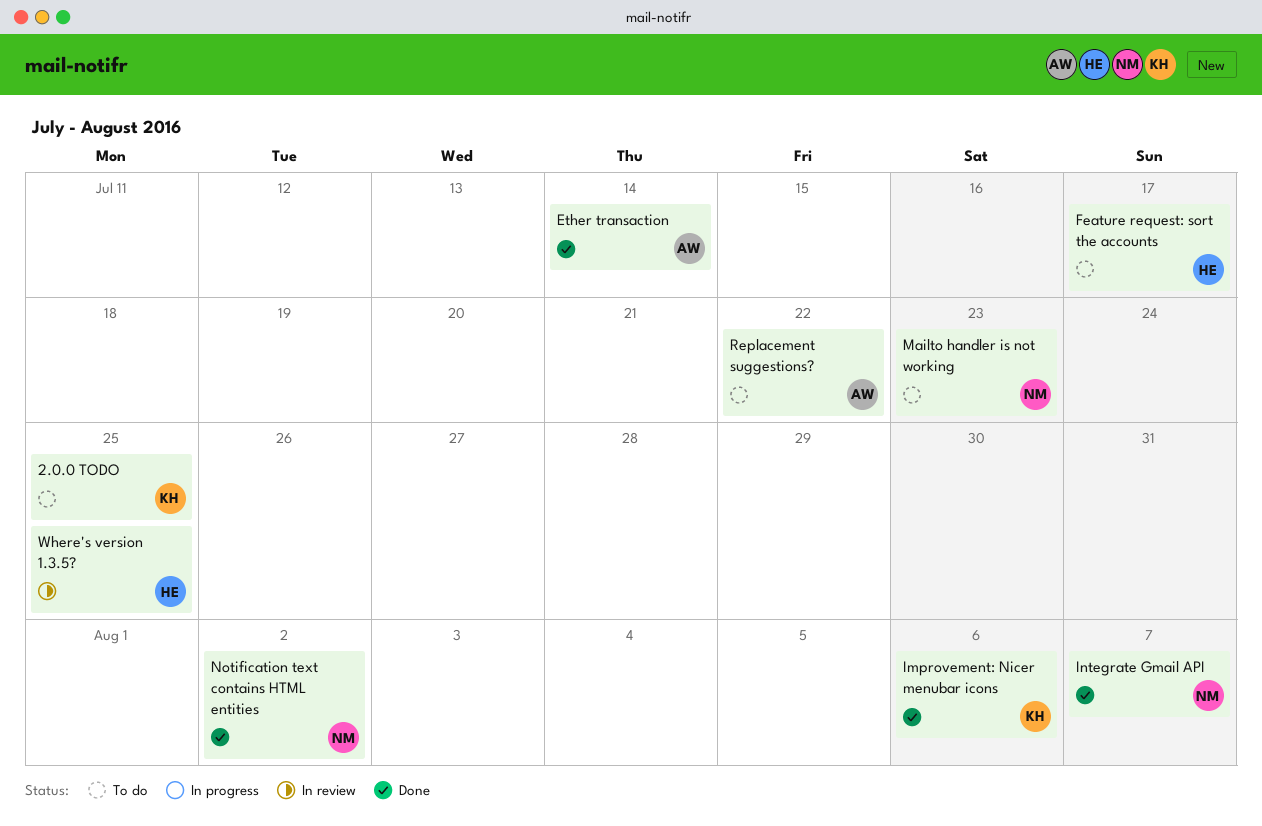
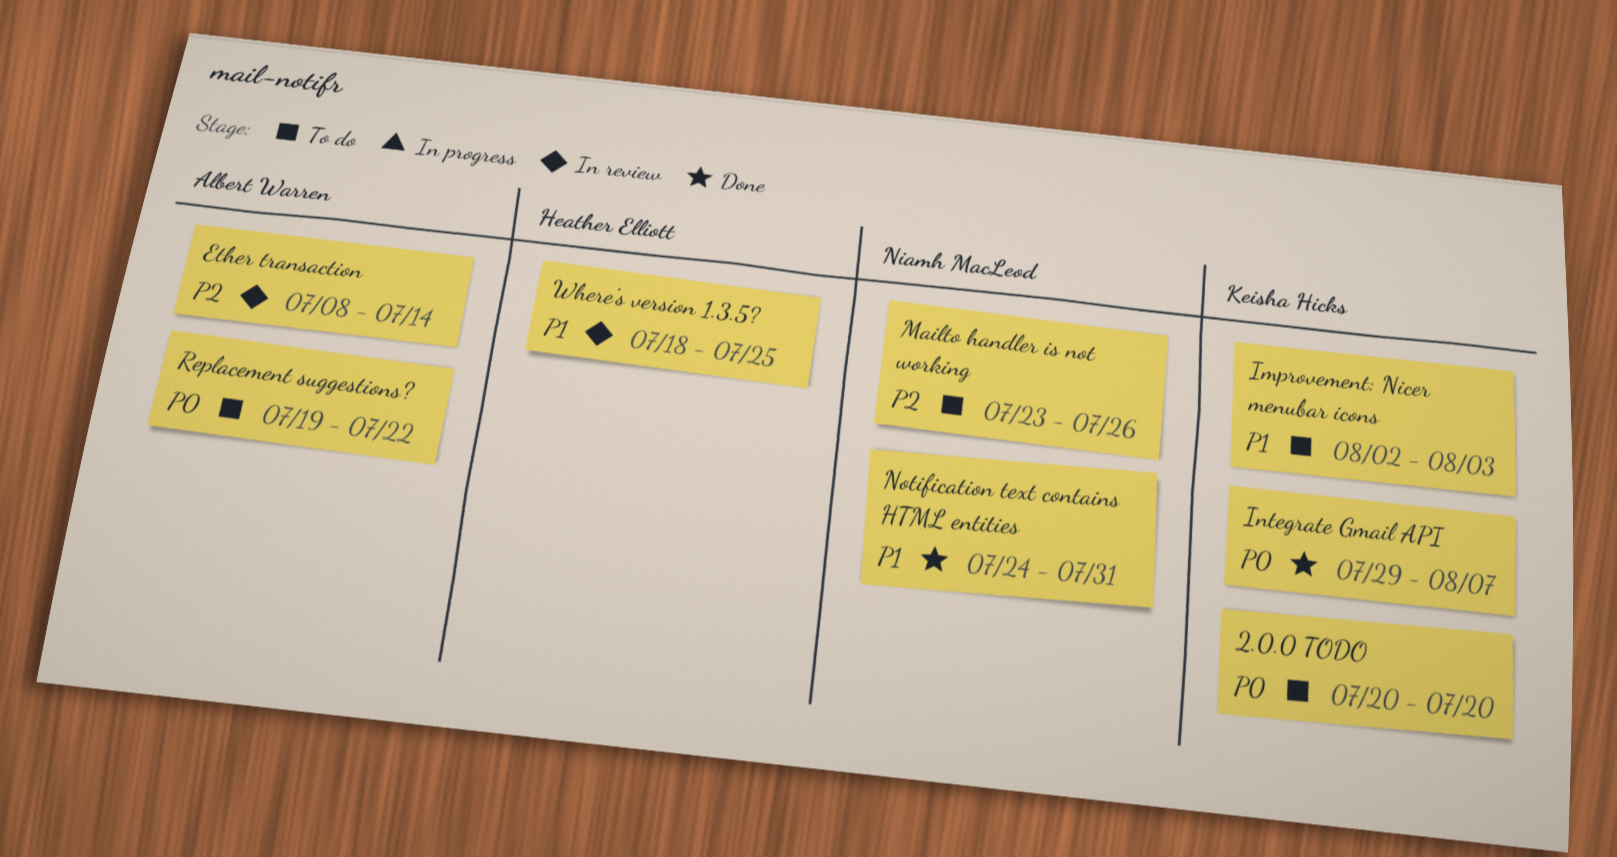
2.0.0 TODO, due: Jul 25 -> Jul 20
Ether transaction, status: Done -> In review
Feature request: sort the accounts: present -> none
Improvement: Nicer menubar icons, status: Done -> To do
Improvement: Nicer menubar icons, due: Aug 6 -> Aug 3
Integrate Gmail API, owner: Niamh MacLeod -> Keisha Hicks
Mailto handler is not working, due: Jul 23 -> Jul 26
Notification text contains HTML entities, due: Aug 2 -> Jul 31

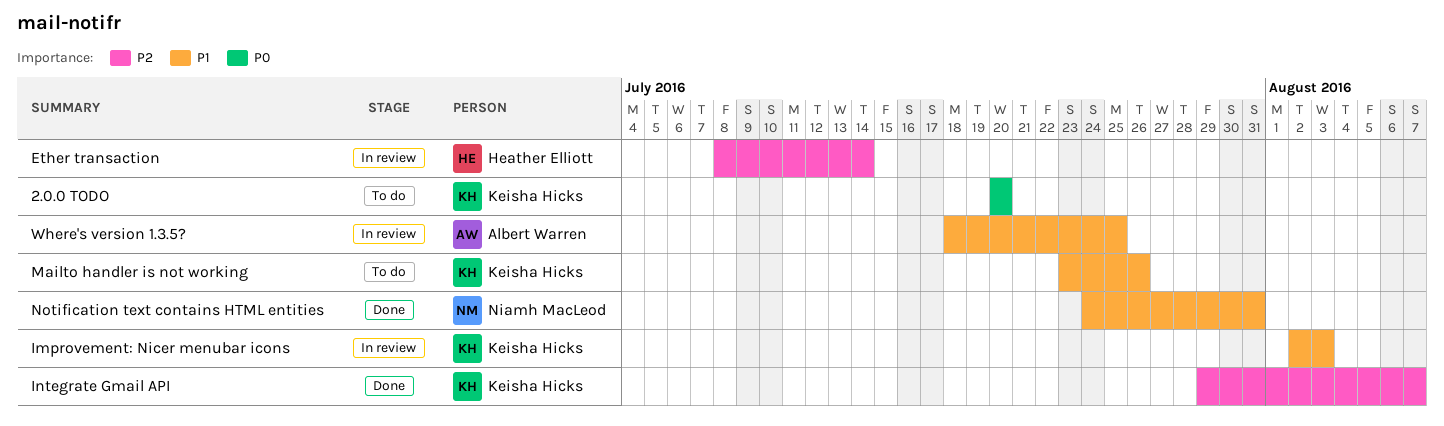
Ether transaction, owner: Albert Warren -> Heather Elliott
Improvement: Nicer menubar icons, status: To do -> In review
Integrate Gmail API, priority: P0 -> P2
Mailto handler is not working, owner: Niamh MacLeod -> Keisha Hicks
Mailto handler is not working, priority: P2 -> P1
Replacement suggestions?: present -> none
Where's version 1.3.5?, owner: Heather Elliott -> Albert Warren

